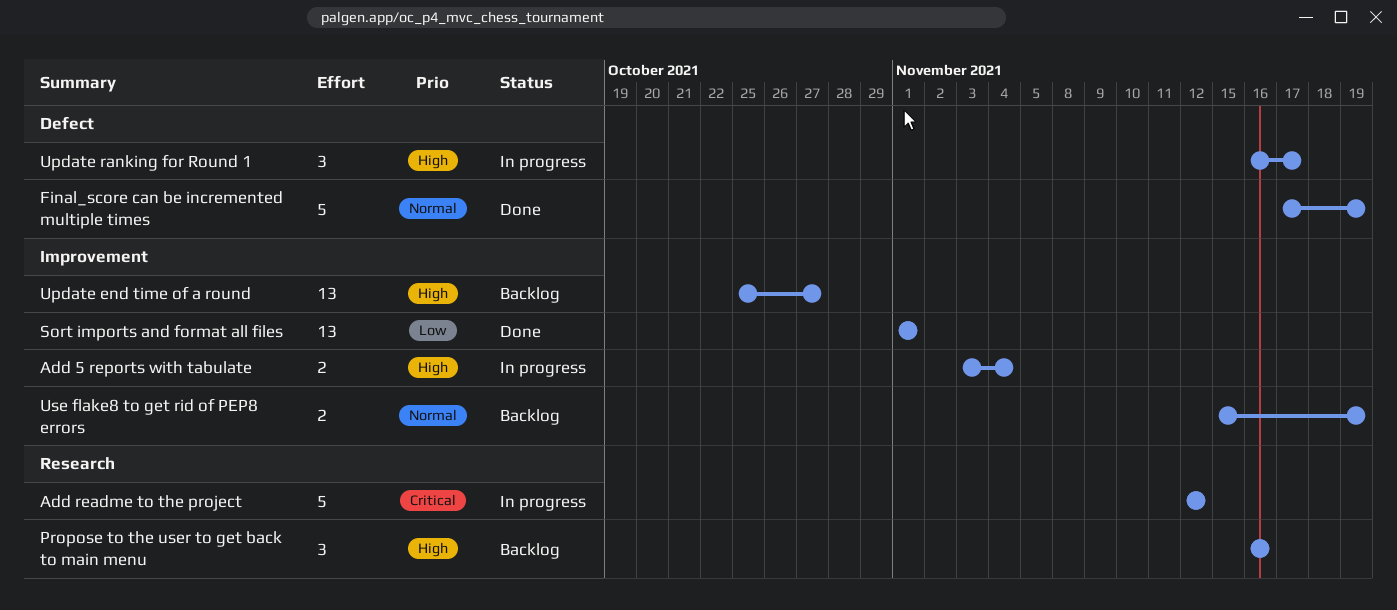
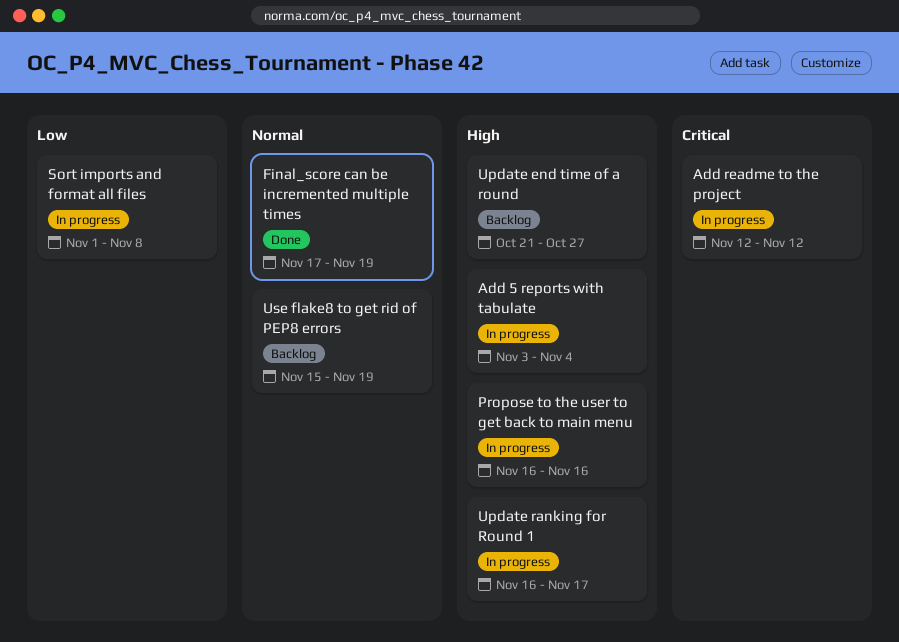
Propose to the user to get back to main menu, status: Backlog -> In progress
Sort imports and format all files, status: Done -> In progress
Sort imports and format all files, due: Nov 1 -> Nov 8
Update end time of a round, start: Oct 25 -> Oct 21

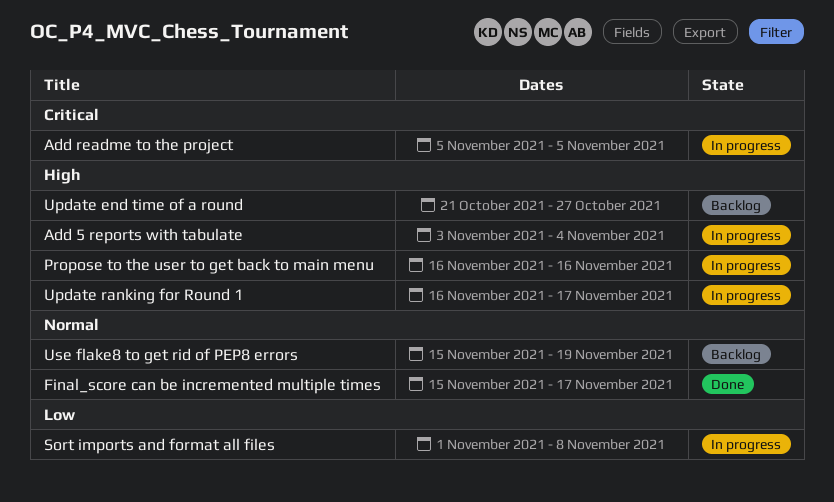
Add readme to the project, start: Nov 12 -> Nov 5
Add readme to the project, due: Nov 12 -> Nov 5
Final_score can be incremented multiple times, start: Nov 17 -> Nov 15
Final_score can be incremented multiple times, due: Nov 19 -> Nov 17

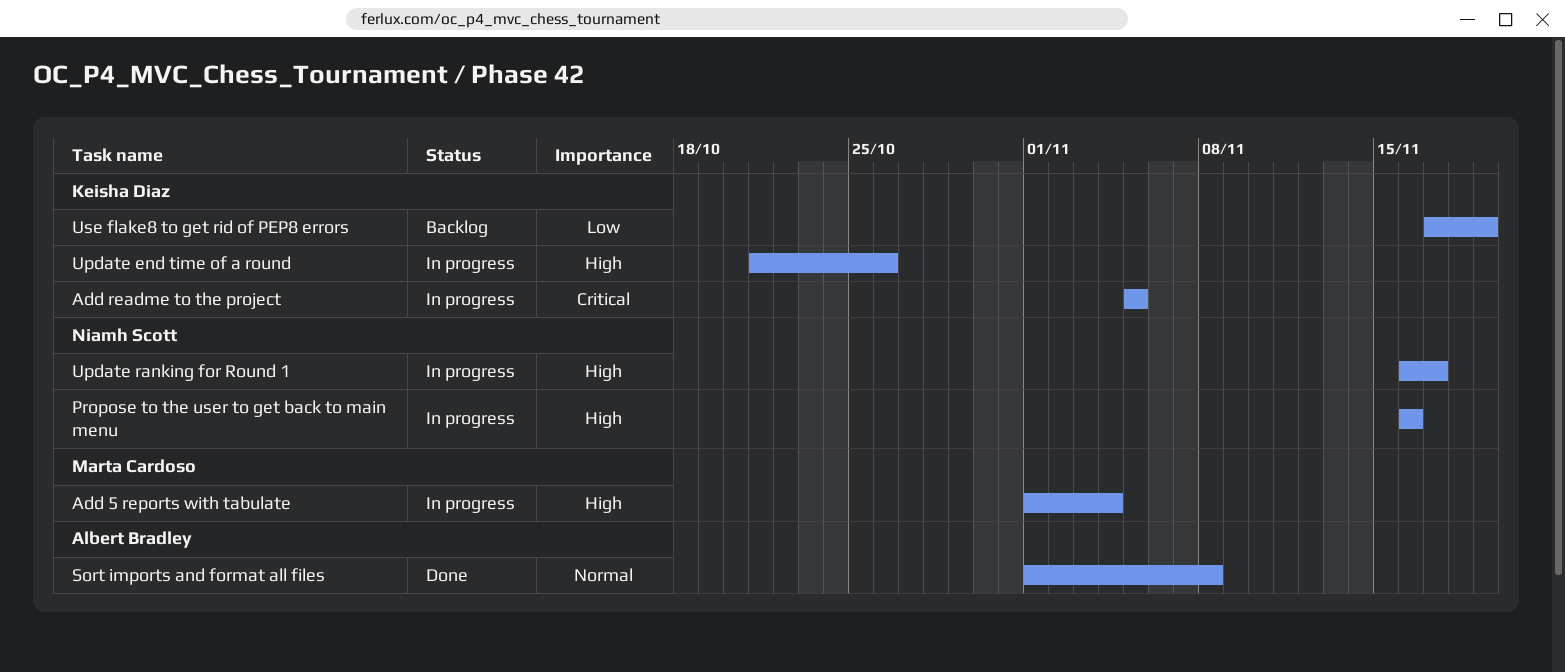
Add 5 reports with tabulate, start: Nov 3 -> Nov 1
Final_score can be incremented multiple times: present -> none
Sort imports and format all files, status: In progress -> Done
Sort imports and format all files, priority: Low -> Normal
Update end time of a round, status: Backlog -> In progress
Update end time of a round, due: Oct 27 -> Oct 26
Use flake8 to get rid of PEP8 errors, priority: Normal -> Low
Use flake8 to get rid of PEP8 errors, start: Nov 15 -> Nov 17

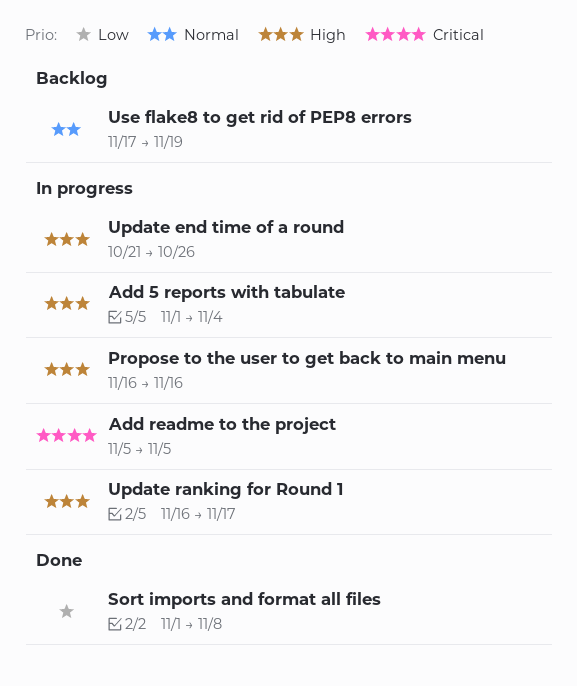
Sort imports and format all files, priority: Normal -> Low
Use flake8 to get rid of PEP8 errors, priority: Low -> Normal

